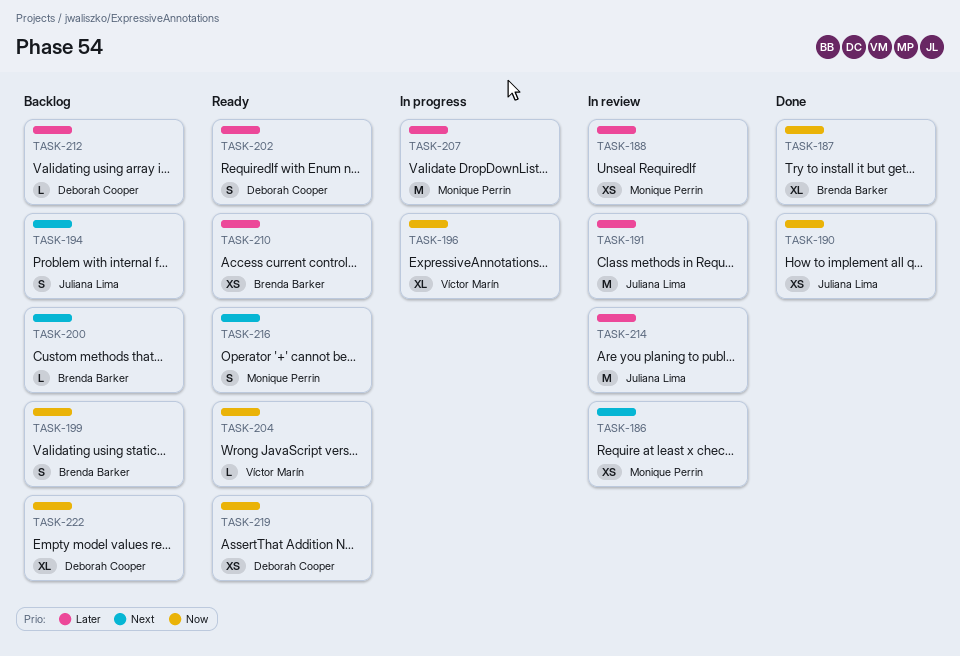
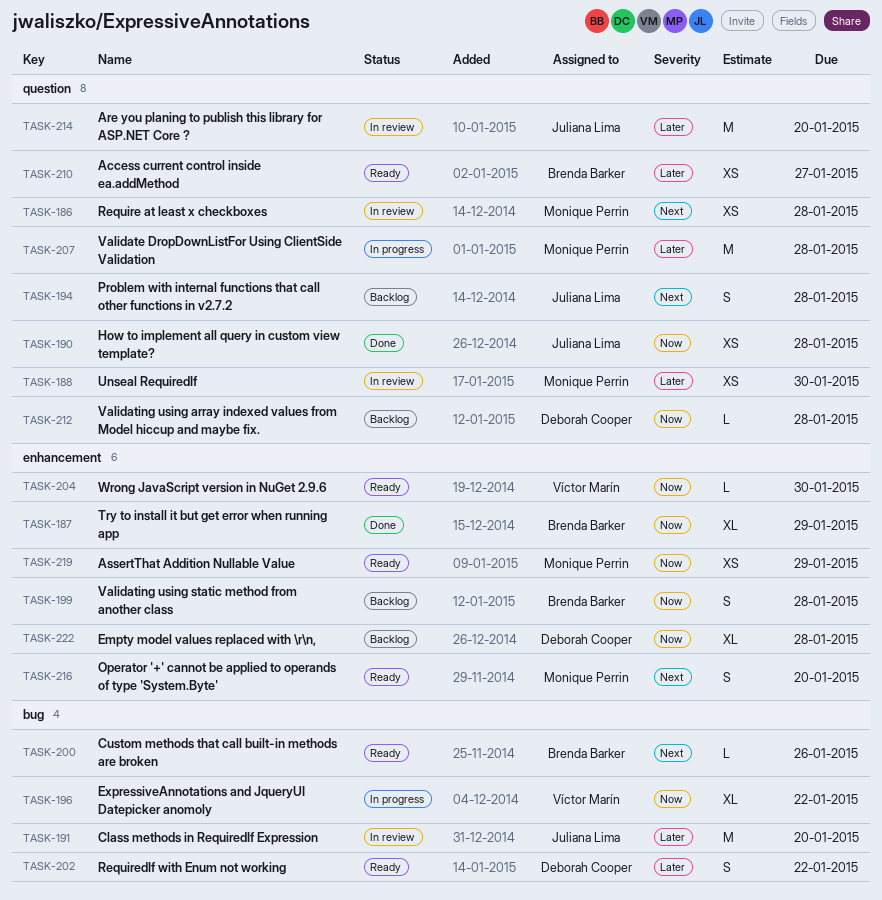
TASK-200, status: Backlog -> Ready
TASK-212, priority: Later -> Now
TASK-219, owner: Deborah Cooper -> Monique Perrin

